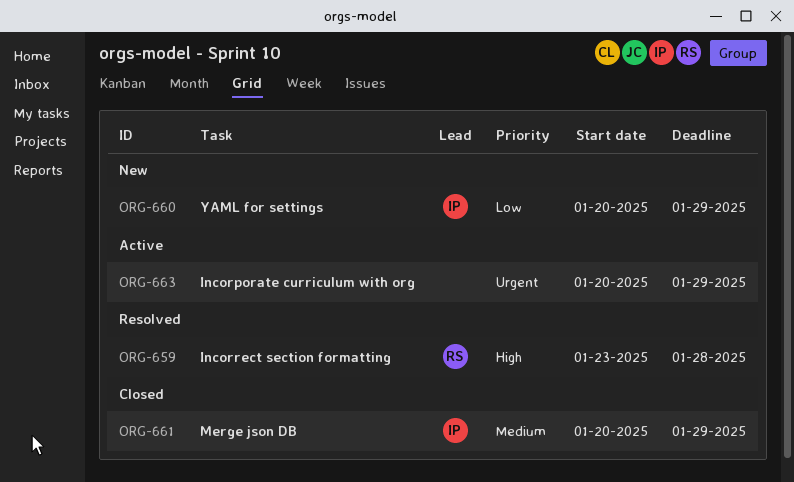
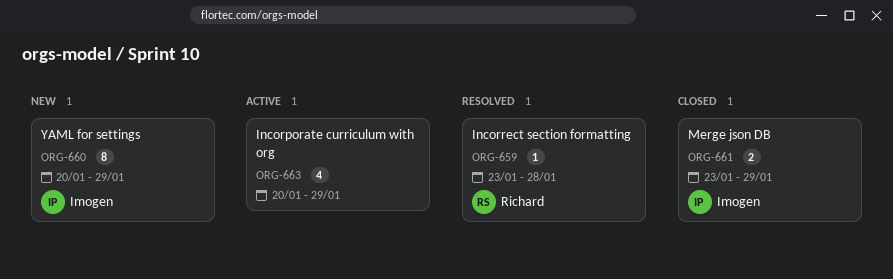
ORG-661, start: Jan 20 -> Jan 23

